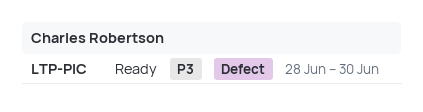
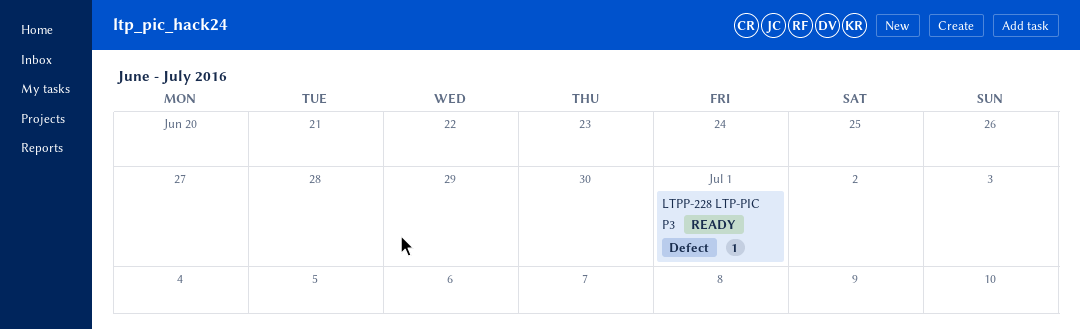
LTP-PIC, due: Jun 30 -> Jul 1

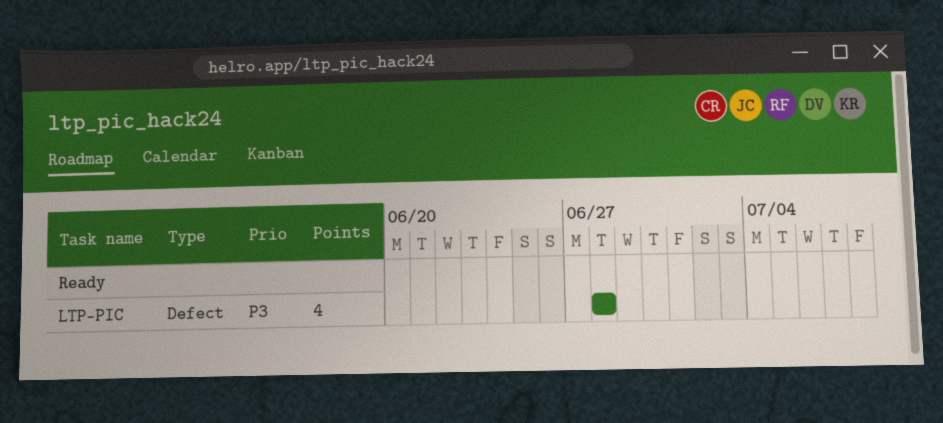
LTP-PIC, estimate: 1 -> 4
LTP-PIC, due: Jul 1 -> Jun 28

